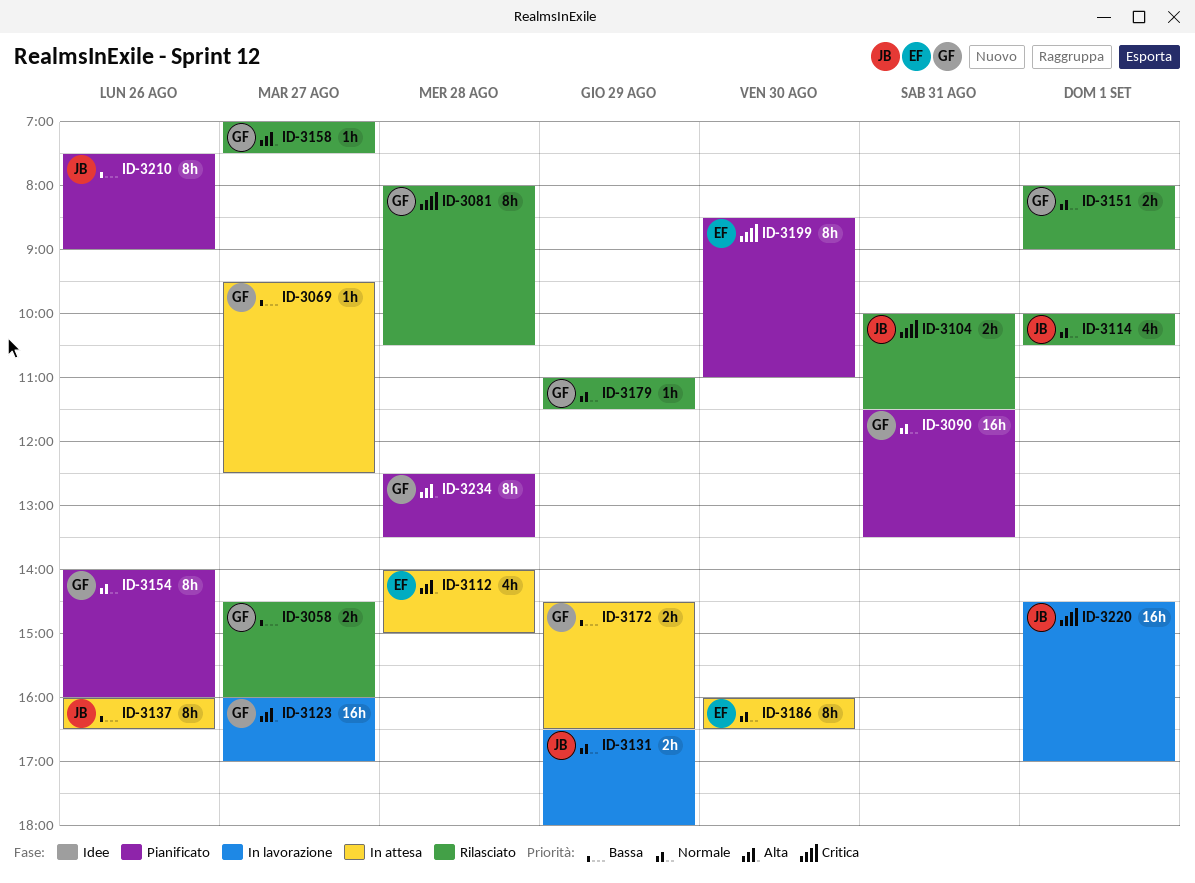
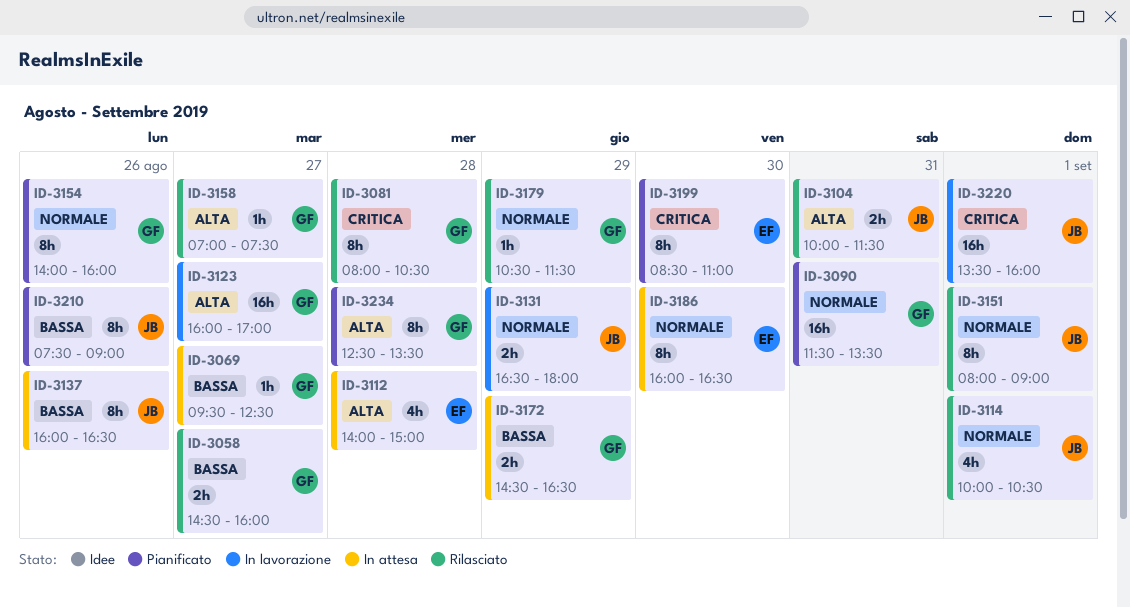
ID-3104, priority: Critica -> Alta
ID-3151, owner: GF -> JB
ID-3151, estimate: 2h -> 8h
ID-3179, begins: 11:00 -> 10:30
ID-3220, begins: 14:30 -> 13:30
ID-3220, ends: 17:00 -> 16:00

